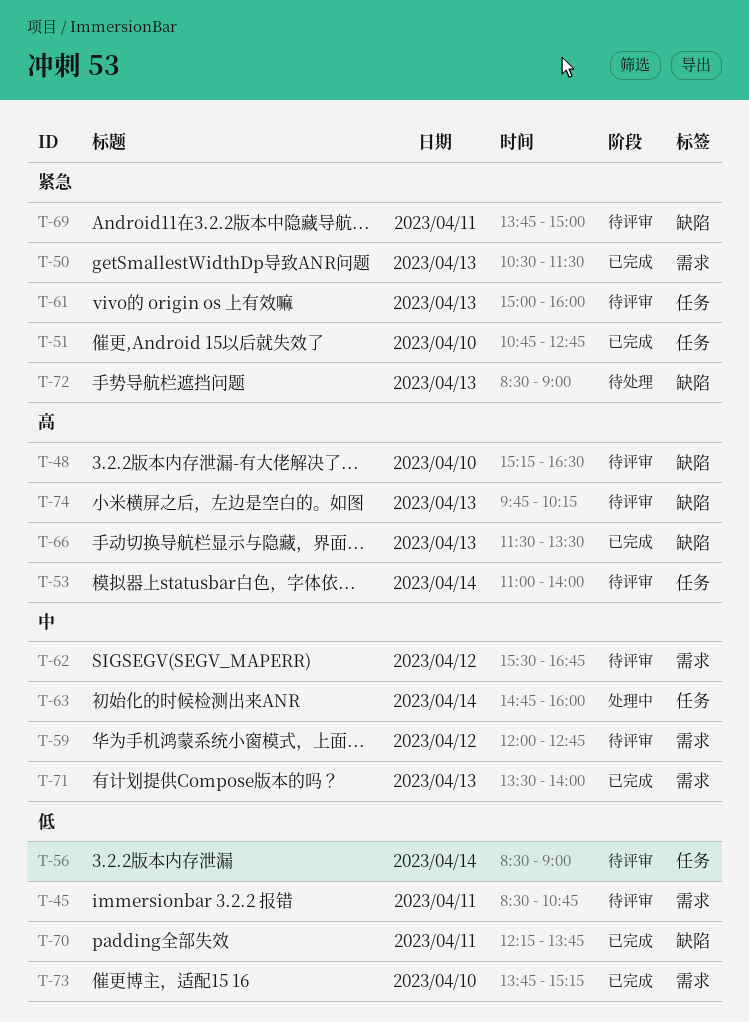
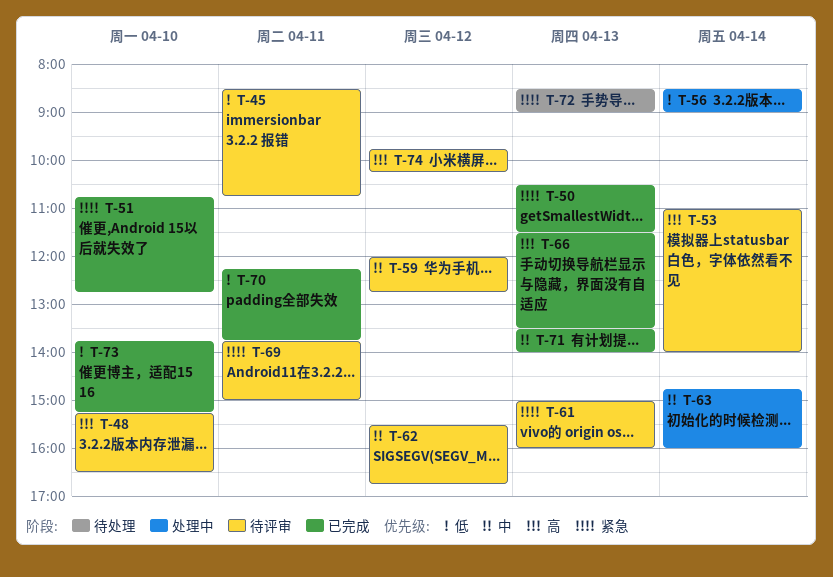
T-56, status: 待评审 -> 处理中
T-74, day: Apr 13 -> Apr 12

